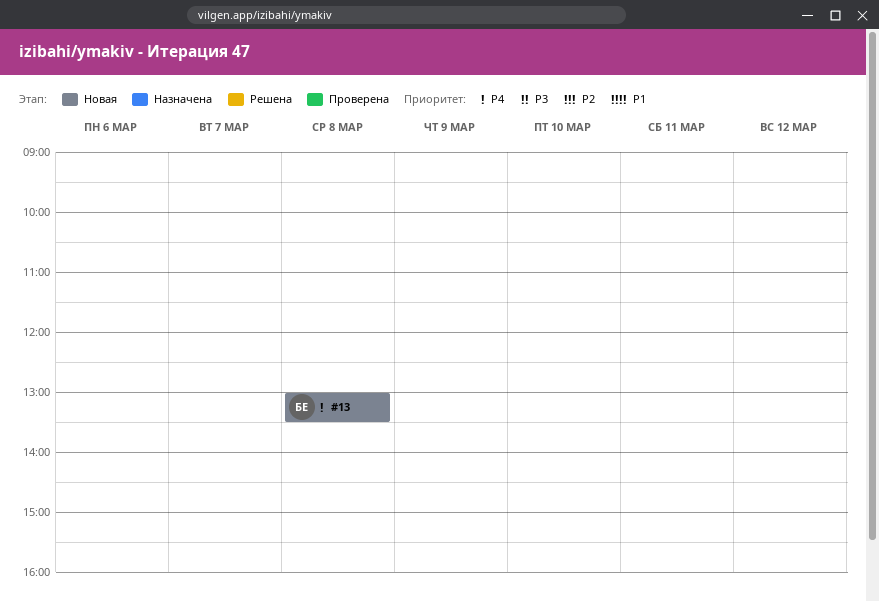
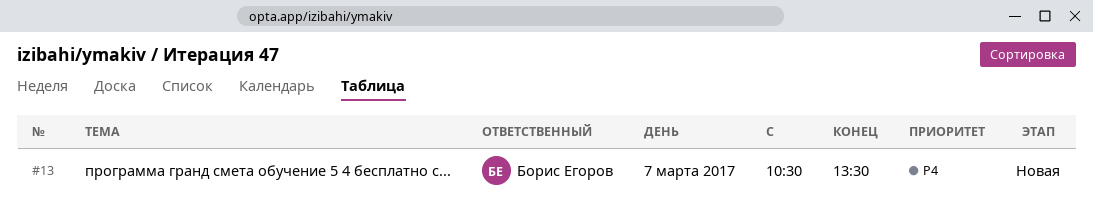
#13, day: Mar 8 -> Mar 7
#13, begins: 13:00 -> 10:30

